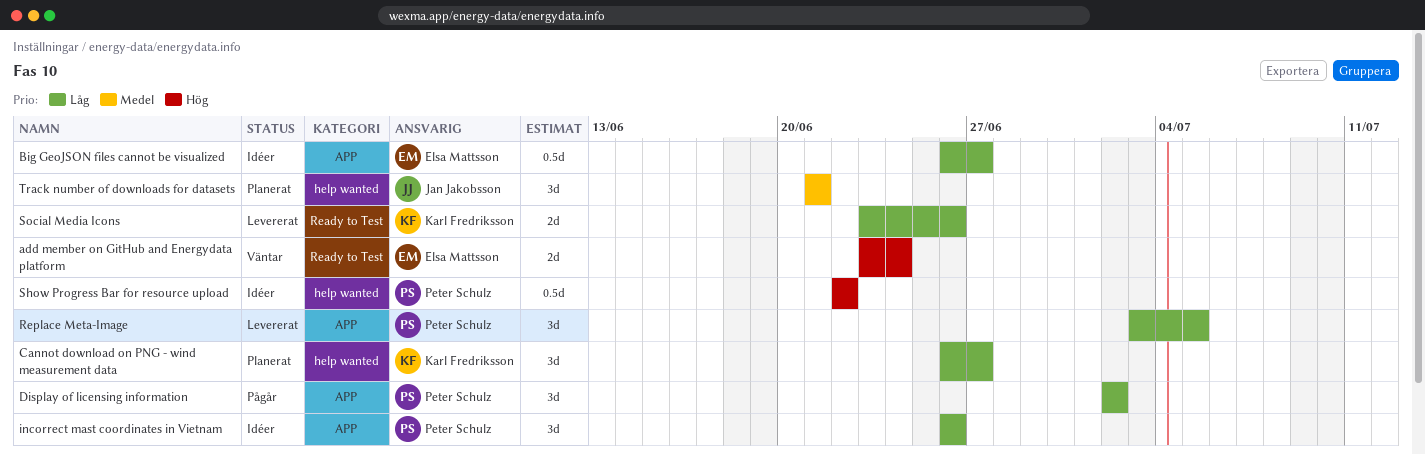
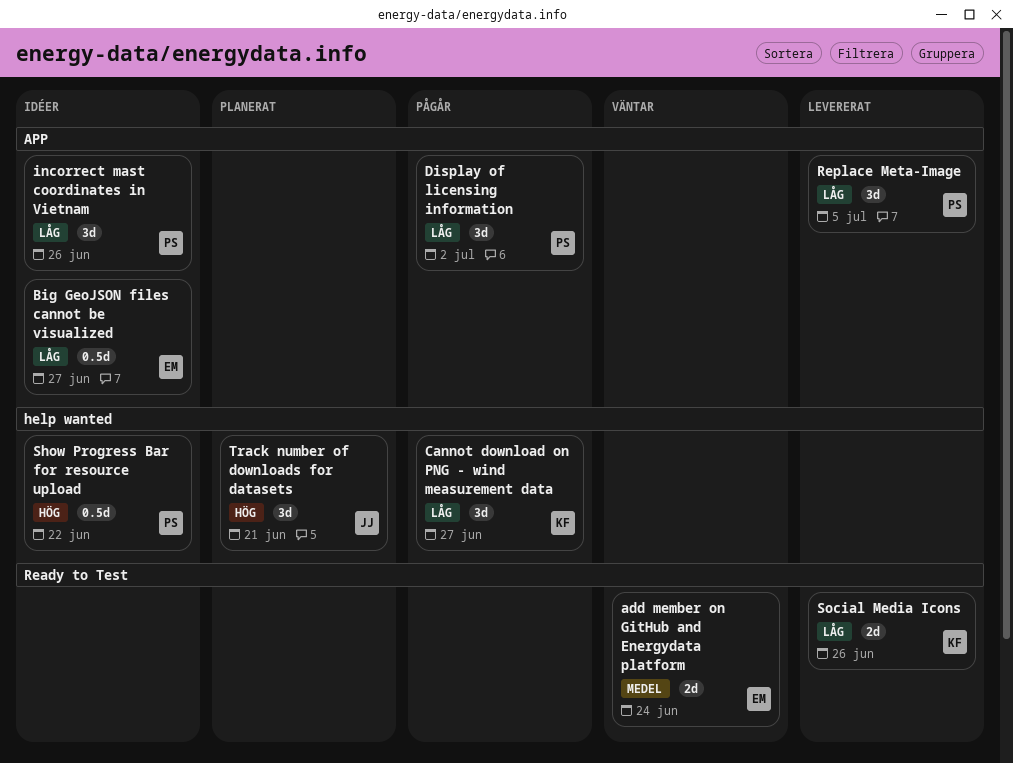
add member on GitHub and Energydata platform, priority: Hög -> Medel
Cannot download on PNG - wind measurement data, status: Planerat -> Pågår
Track number of downloads for datasets, priority: Medel -> Hög

